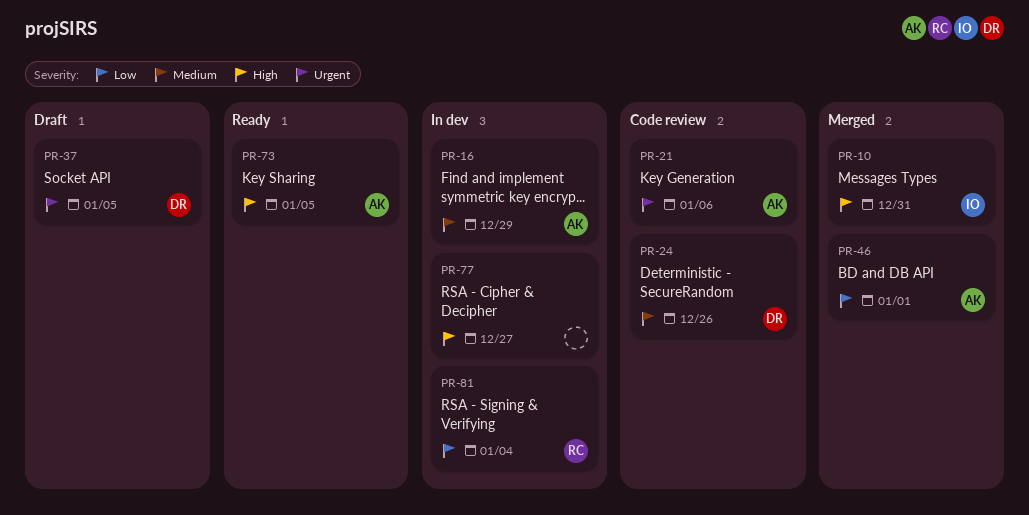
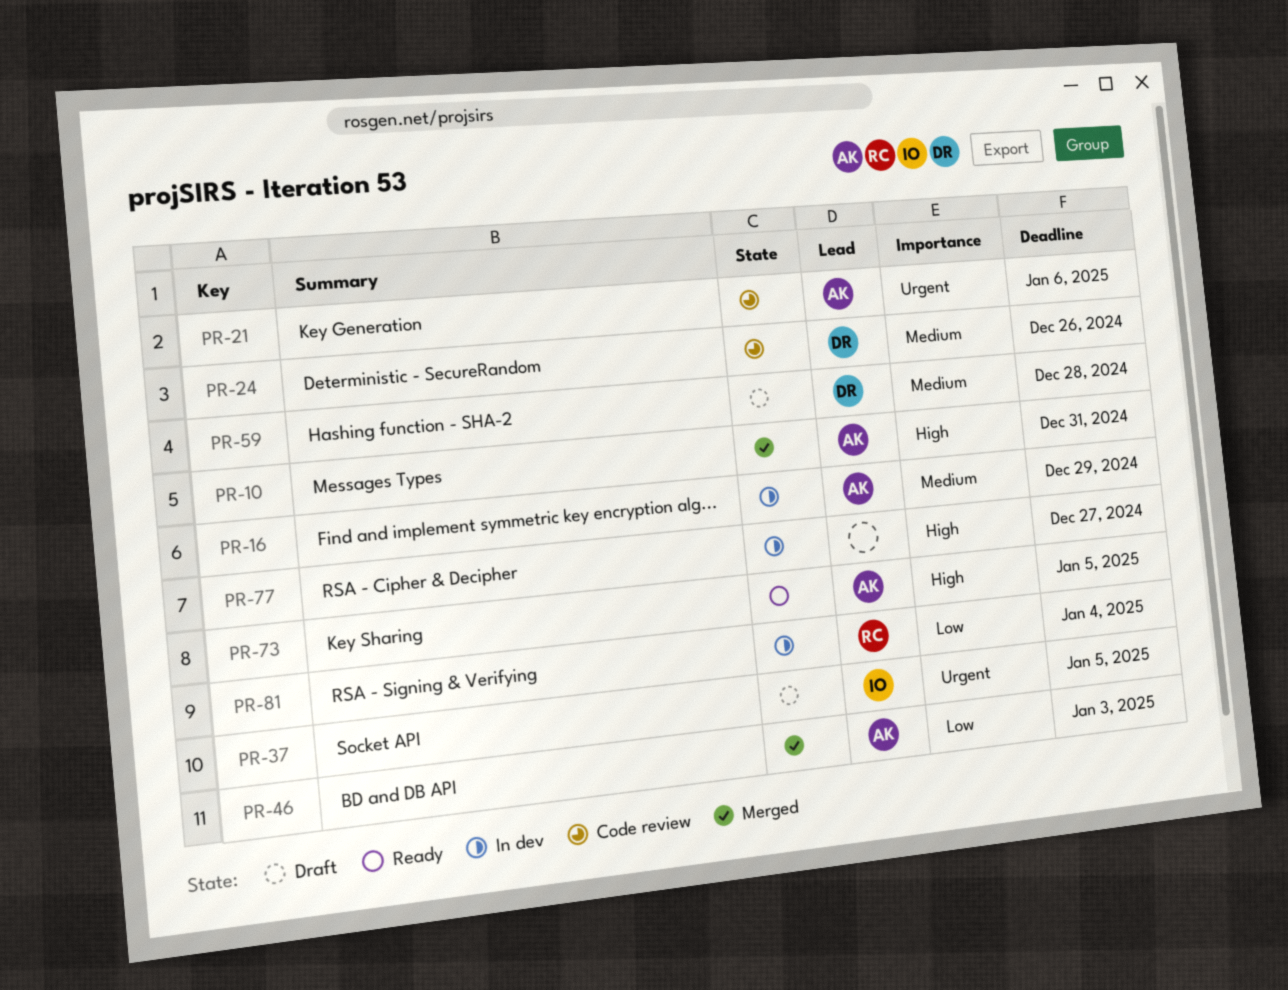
PR-10, owner: IO -> AK
PR-37, owner: DR -> IO
PR-46, due: Jan 1 -> Jan 3
PR-59: none -> present

